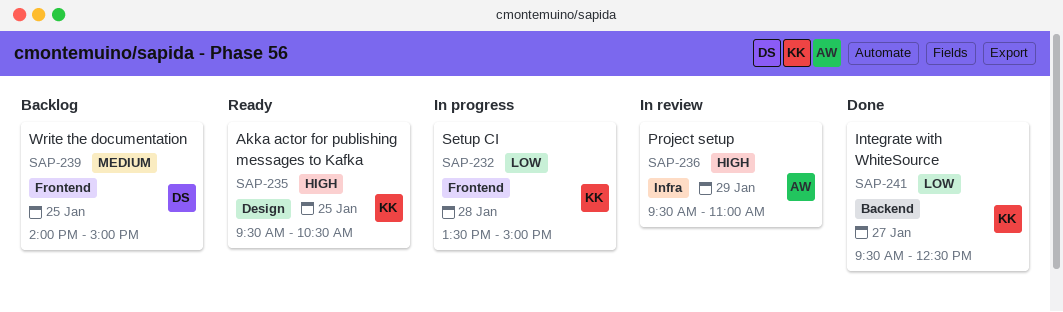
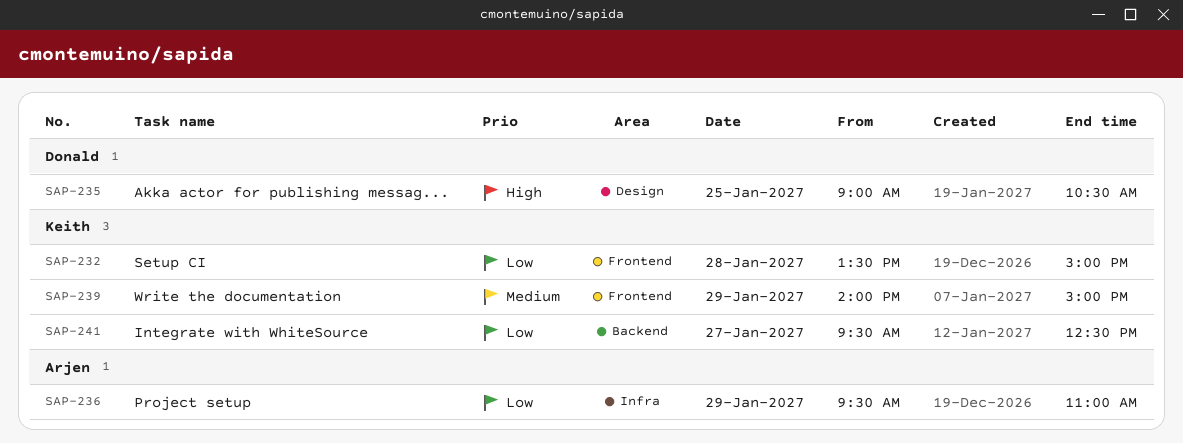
SAP-235, owner: Keith -> Donald
SAP-235, begins: 09:30 -> 09:00
SAP-236, priority: High -> Low
SAP-239, owner: Donald -> Keith
SAP-239, day: Jan 25 -> Jan 29

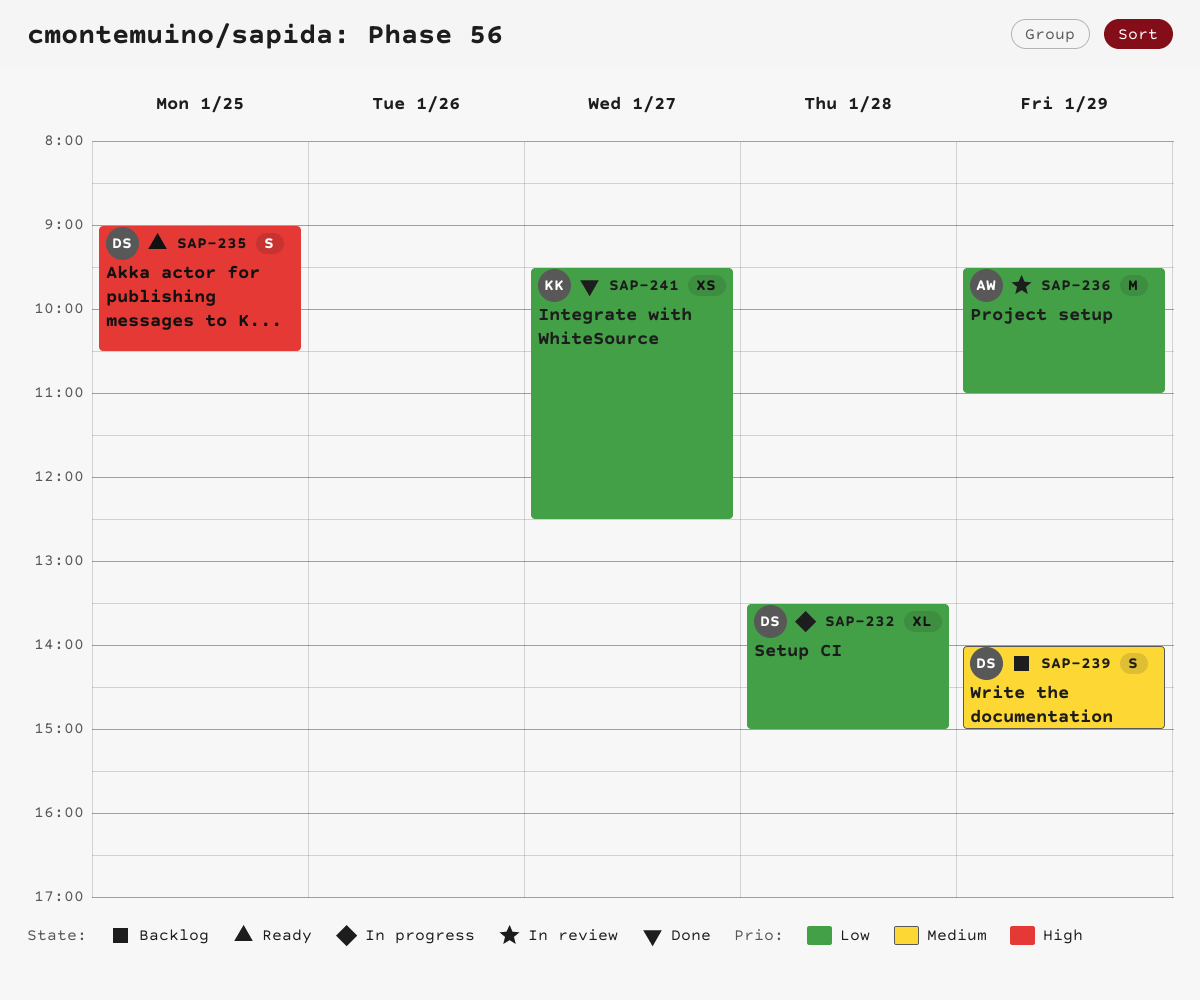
SAP-232, owner: Keith -> Donald
SAP-239, owner: Keith -> Donald

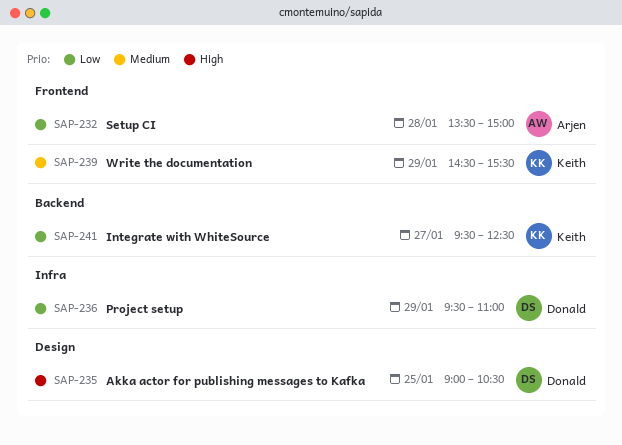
SAP-232, owner: Donald -> Arjen
SAP-236, owner: Arjen -> Donald
SAP-239, owner: Donald -> Keith
SAP-239, begins: 14:00 -> 14:30
SAP-239, ends: 15:00 -> 15:30

